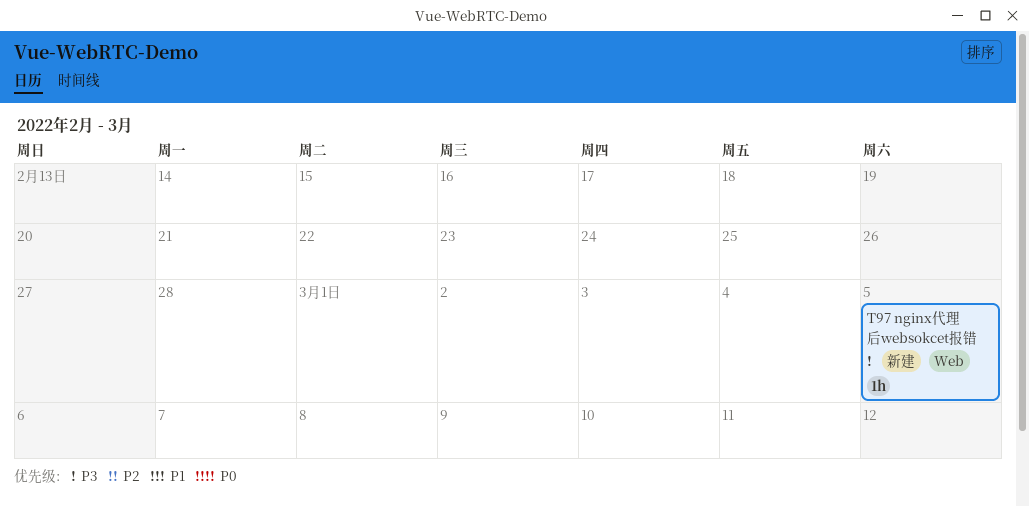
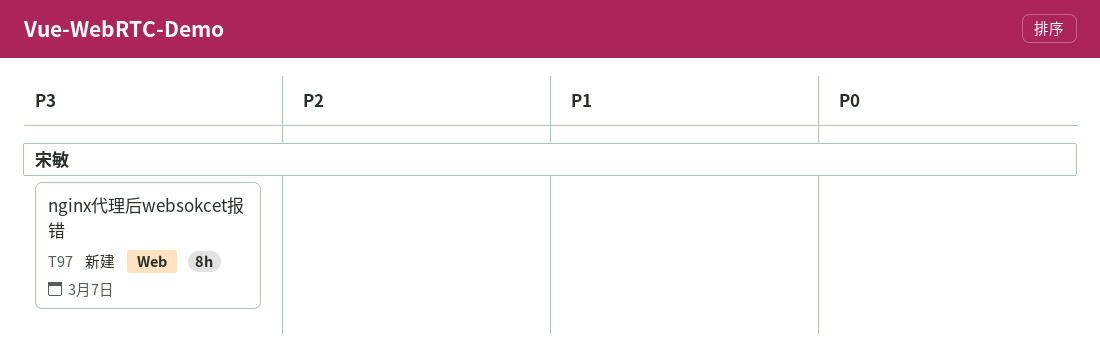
T97, estimate: 1h -> 8h
T97, due: Mar 5 -> Mar 7

